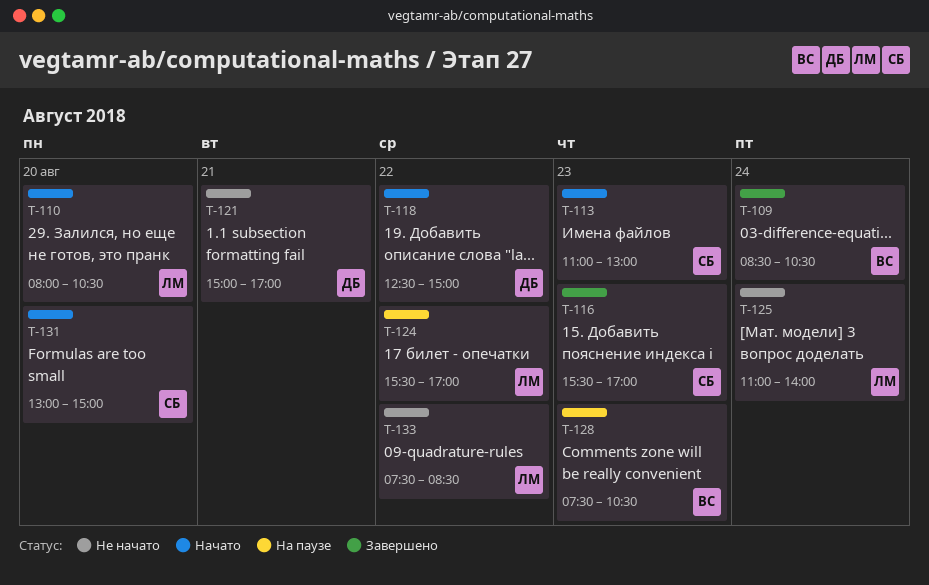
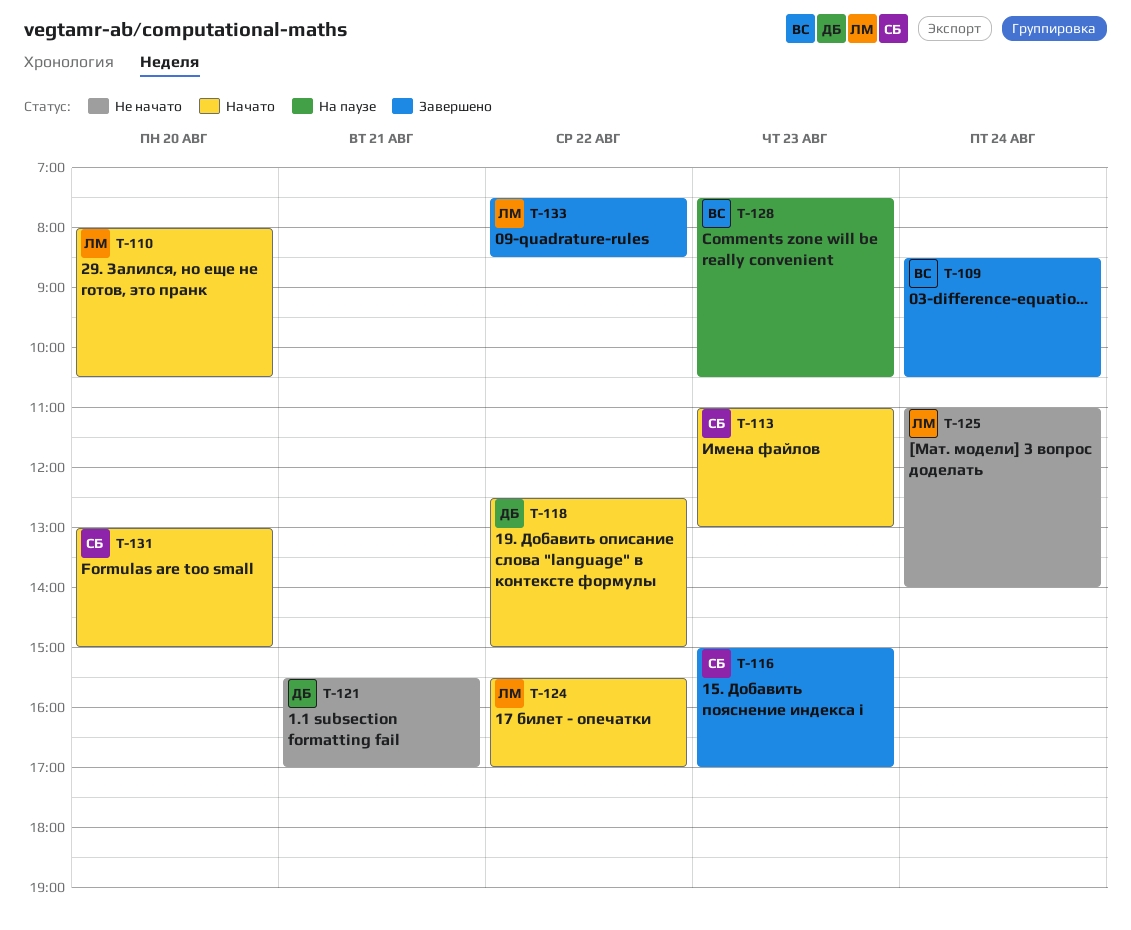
T-116, begins: 15:30 -> 15:00
T-121, begins: 15:00 -> 15:30
T-124, status: На паузе -> Начато
T-133, status: Не начато -> Завершено

